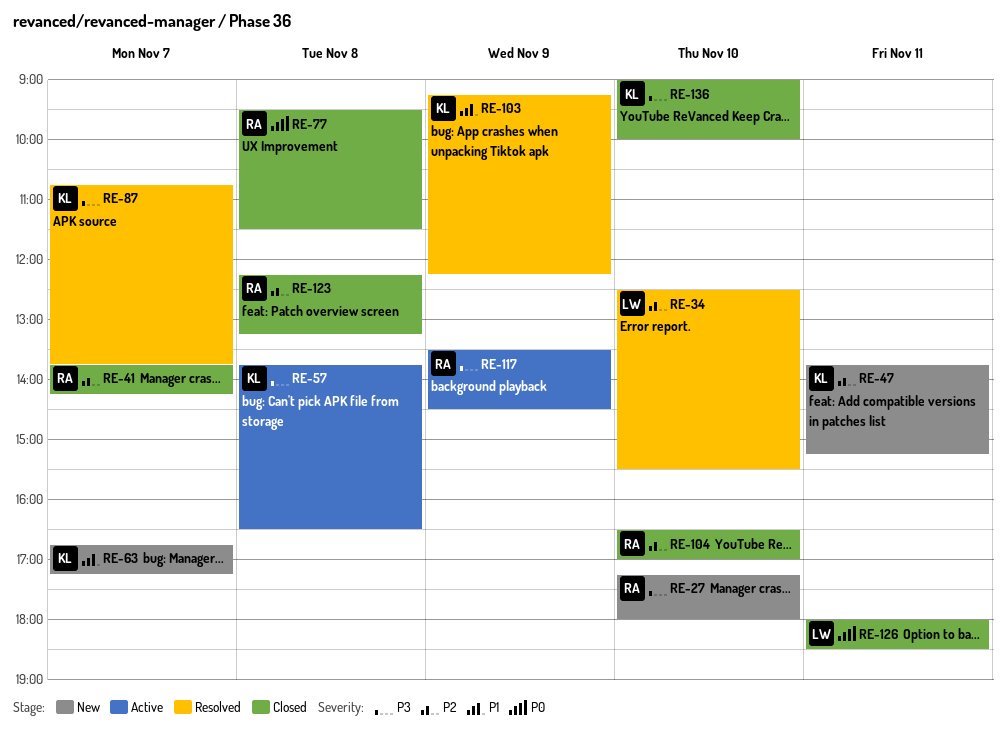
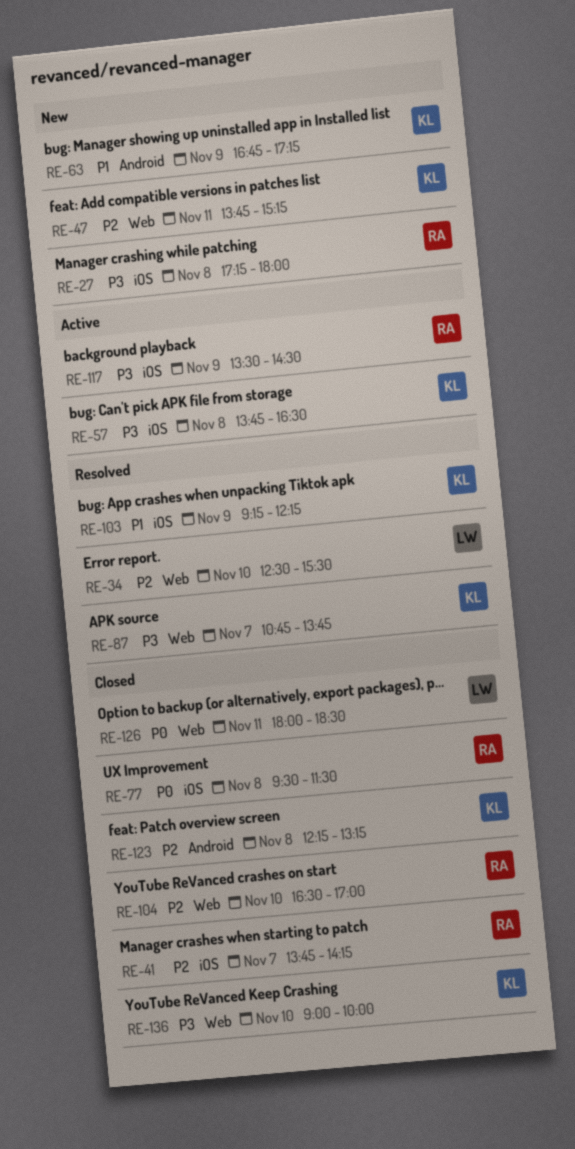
RE-27, day: Nov 10 -> Nov 8
RE-63, day: Nov 7 -> Nov 9
RE-123, owner: RA -> KL

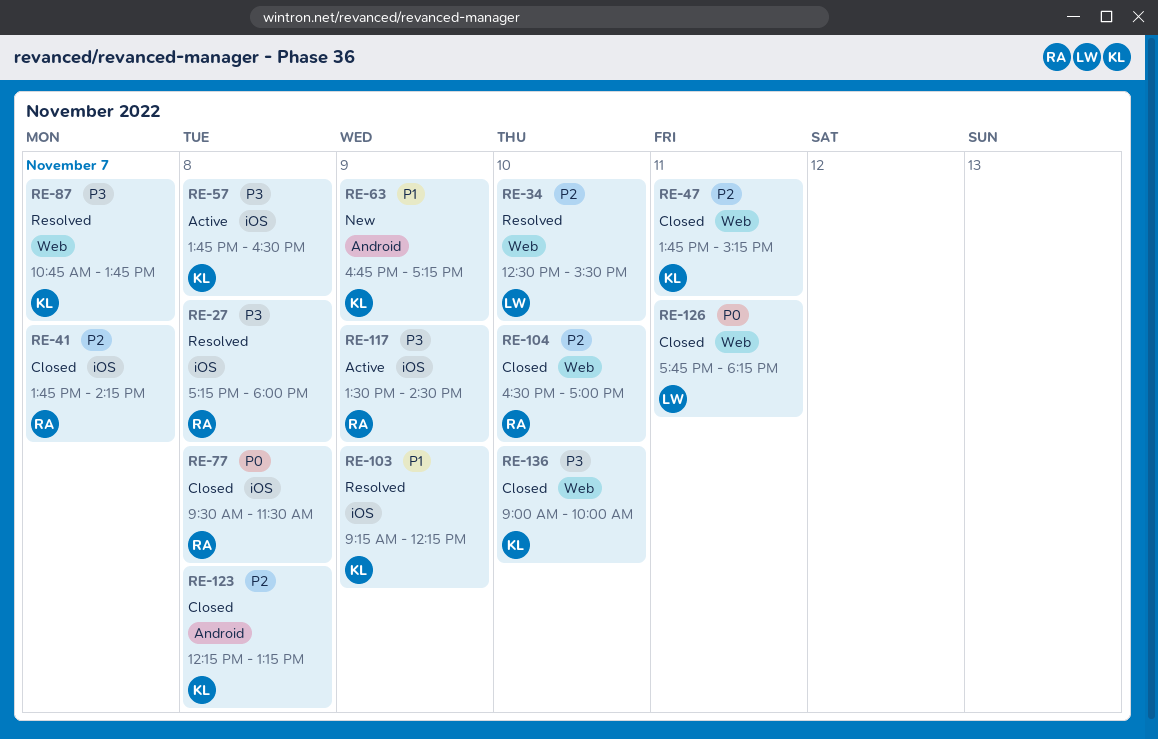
RE-27, status: New -> Resolved
RE-47, status: New -> Closed
RE-126, begins: 18:00 -> 17:45
RE-126, ends: 18:30 -> 18:15

